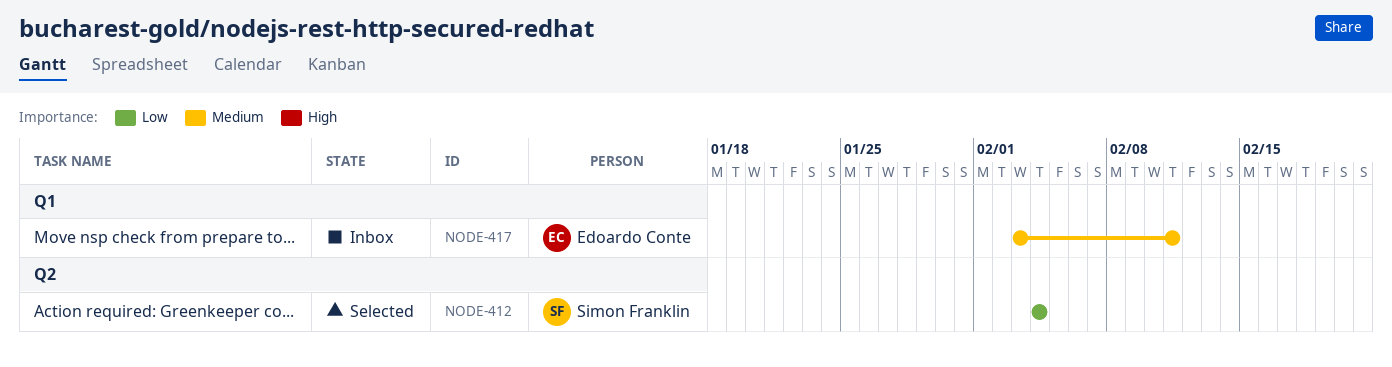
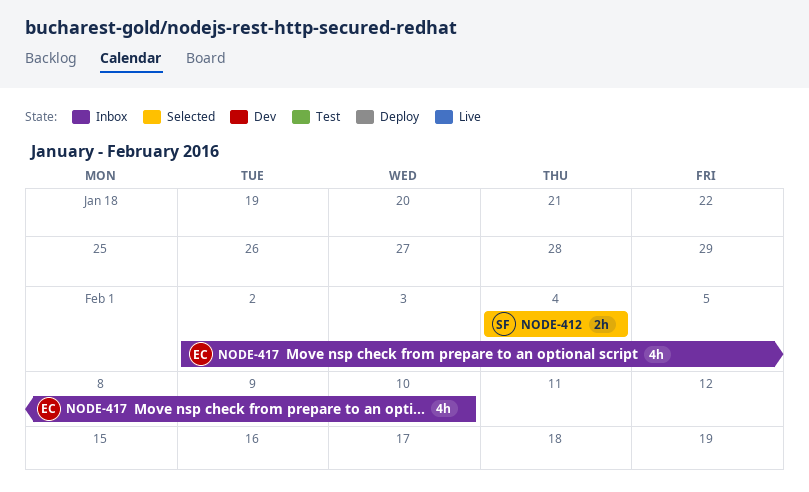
NODE-417, start: Feb 3 -> Feb 2
NODE-417, due: Feb 11 -> Feb 10

